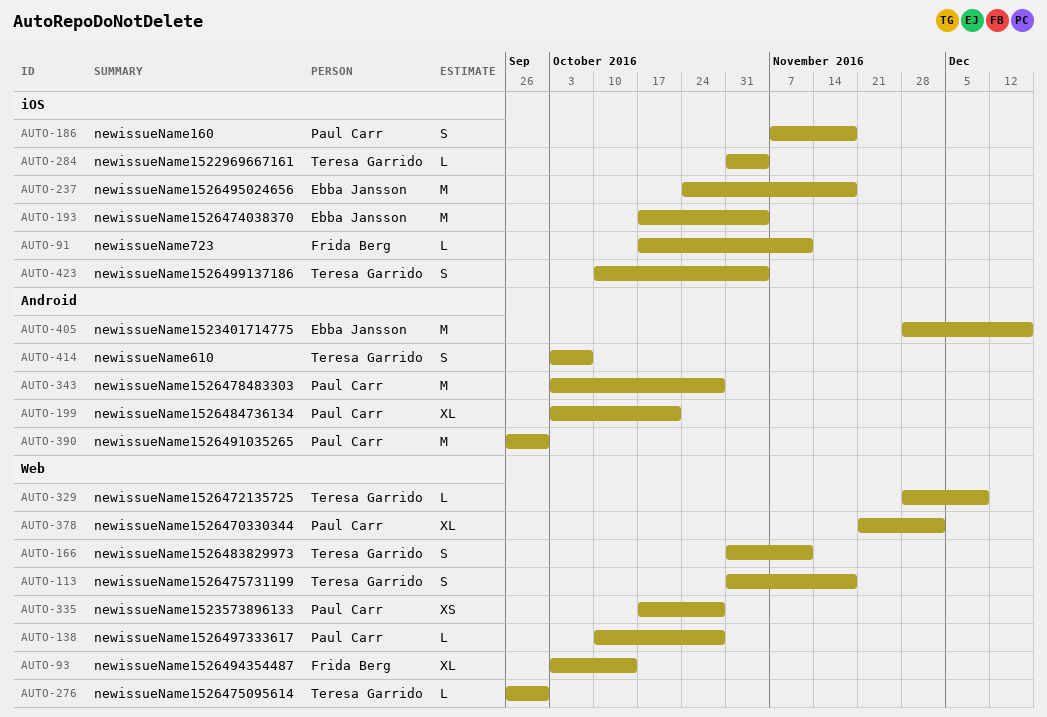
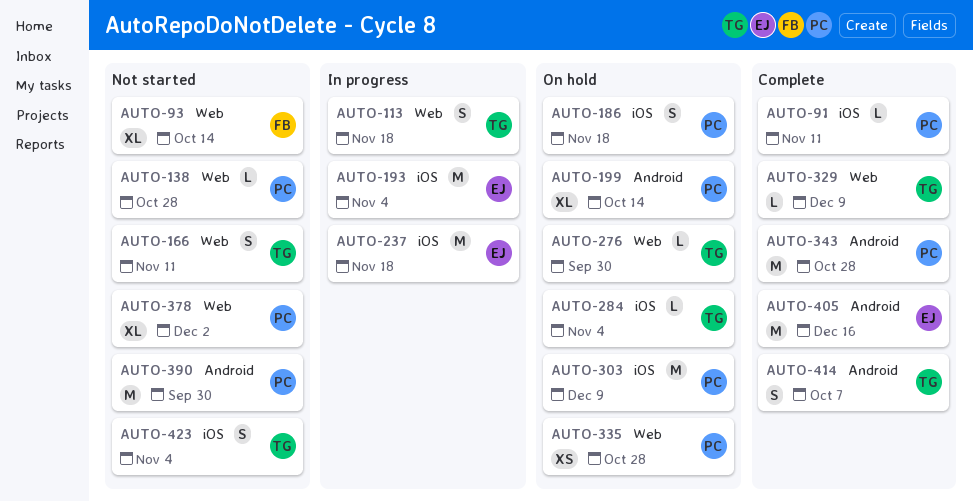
AUTO-91, owner: Frida Berg -> Paul Carr
AUTO-199, due: Oct 21 -> Oct 14
AUTO-303: none -> present

